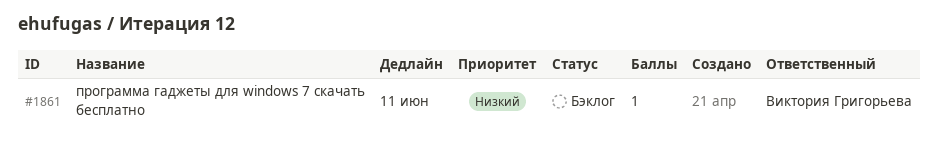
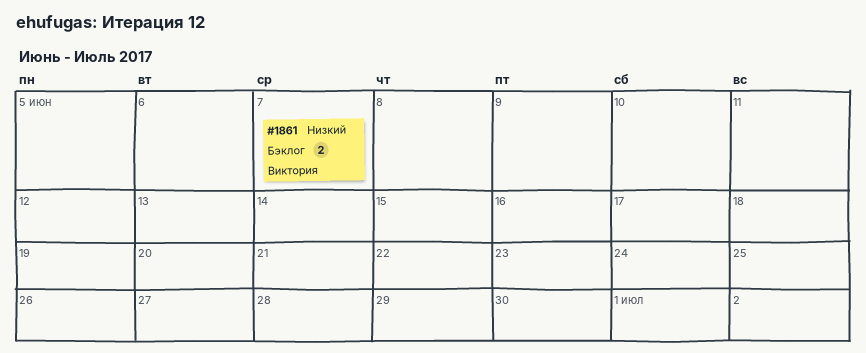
#1861, estimate: 1 -> 2
#1861, due: Jun 11 -> Jun 7

